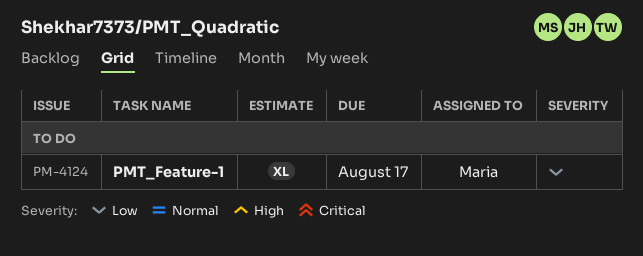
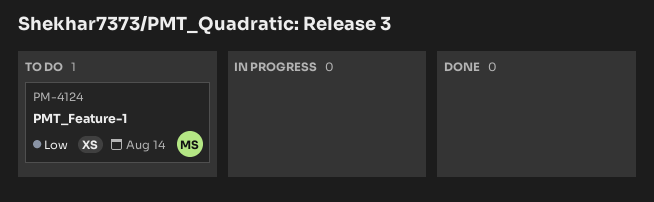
PM-4124, estimate: XL -> XS
PM-4124, due: Aug 17 -> Aug 14

